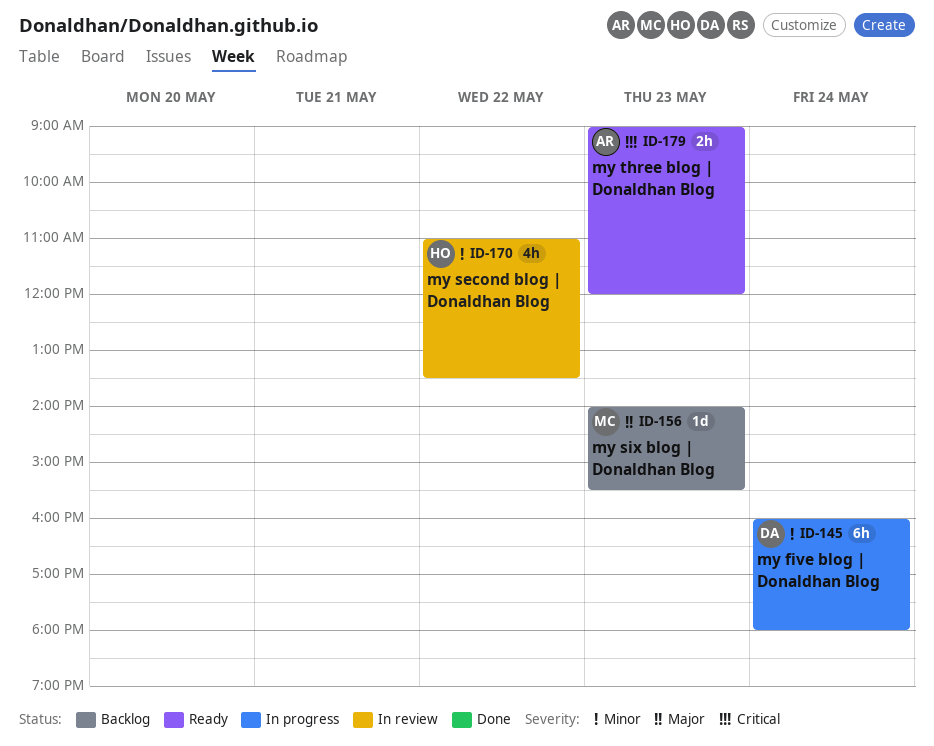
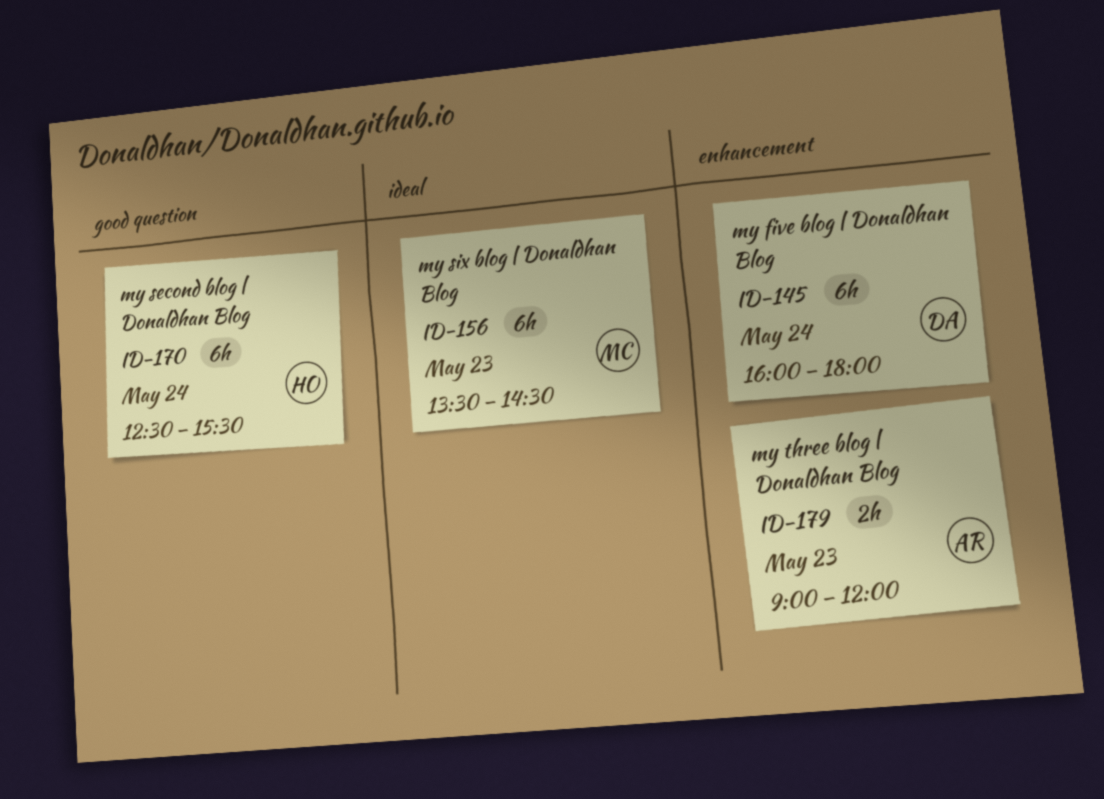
ID-156, estimate: 1d -> 6h
ID-156, begins: 14:00 -> 13:30
ID-156, ends: 15:30 -> 14:30
ID-170, estimate: 4h -> 6h
ID-170, day: May 22 -> May 24
ID-170, begins: 11:00 -> 12:30
ID-170, ends: 13:30 -> 15:30

